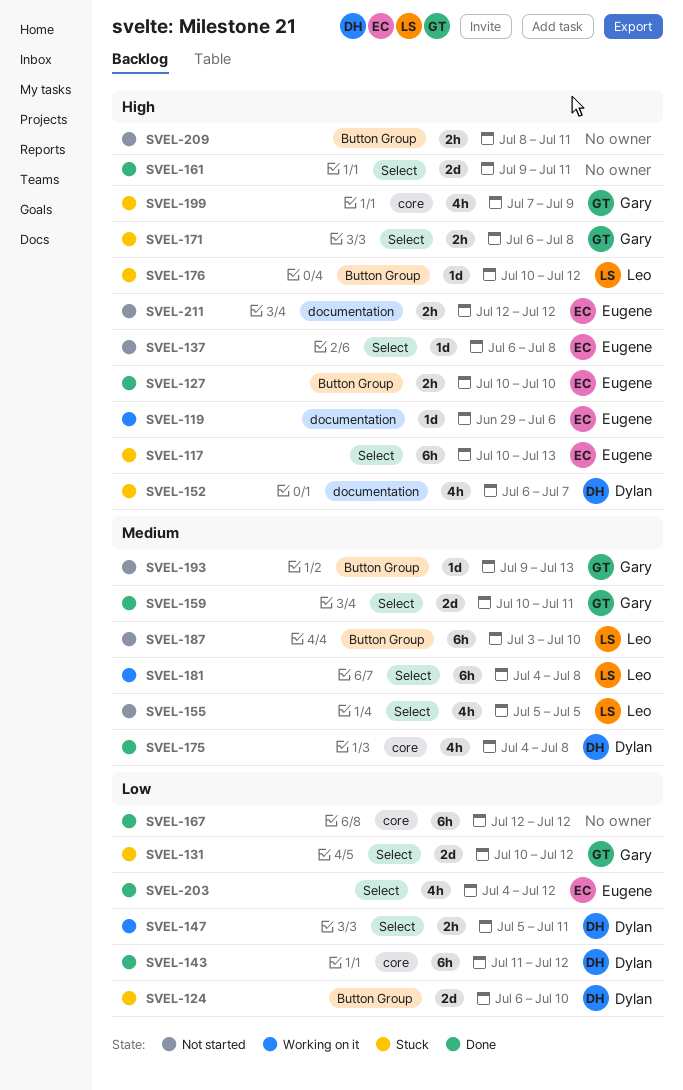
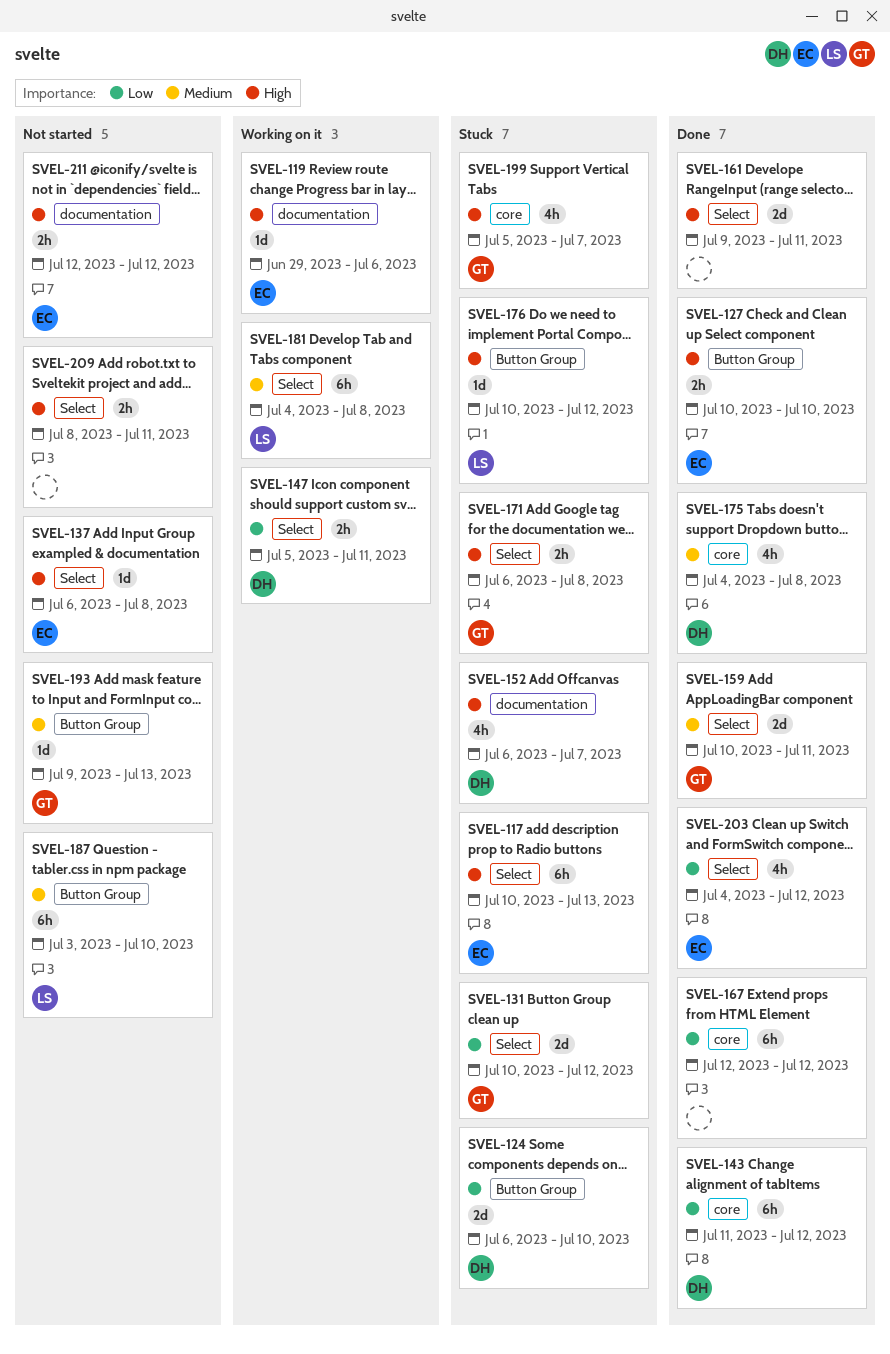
SVEL-155: present -> none
SVEL-199, start: Jul 7 -> Jul 5
SVEL-199, due: Jul 9 -> Jul 7
SVEL-209, label: Button Group -> Select

